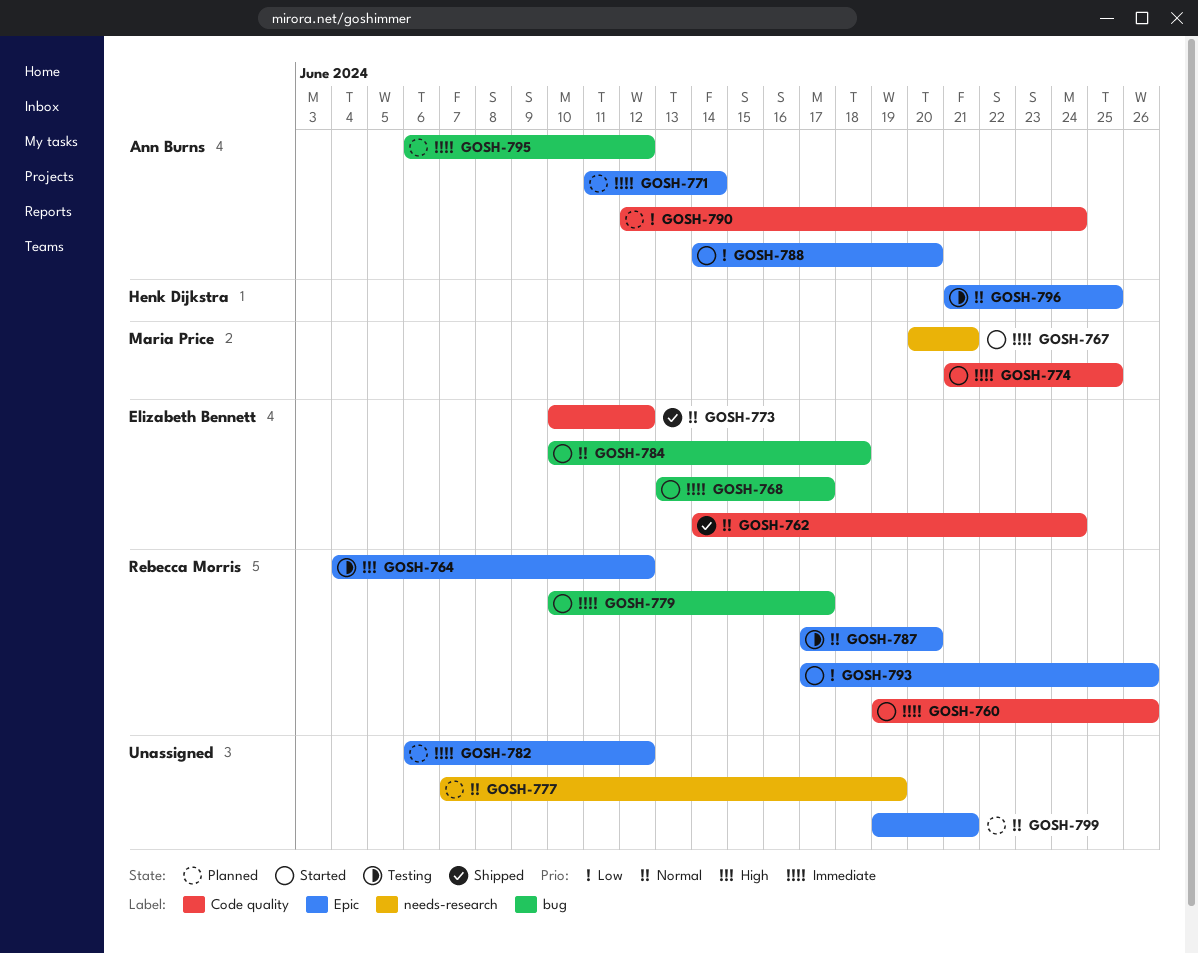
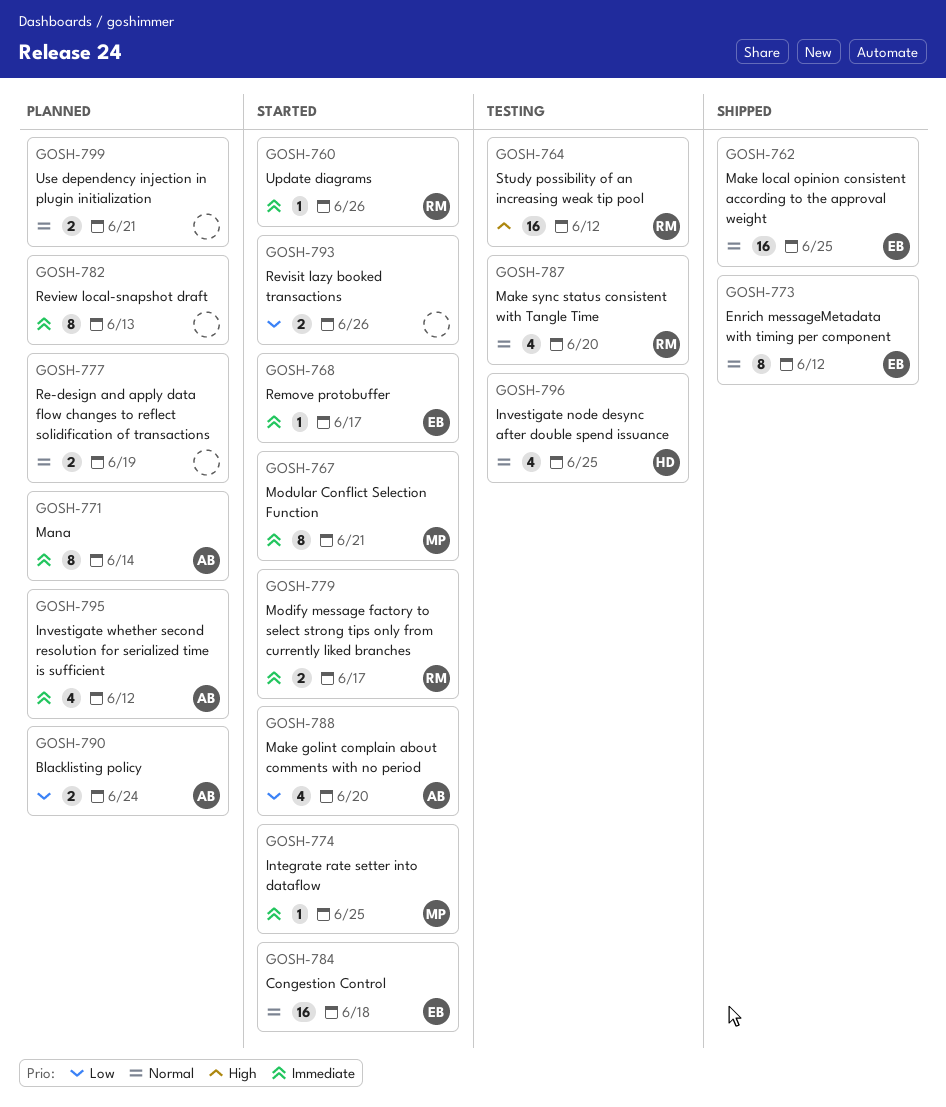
GOSH-762, due: Jun 24 -> Jun 25
GOSH-782, due: Jun 12 -> Jun 13
GOSH-793, owner: Rebecca Morris -> none

